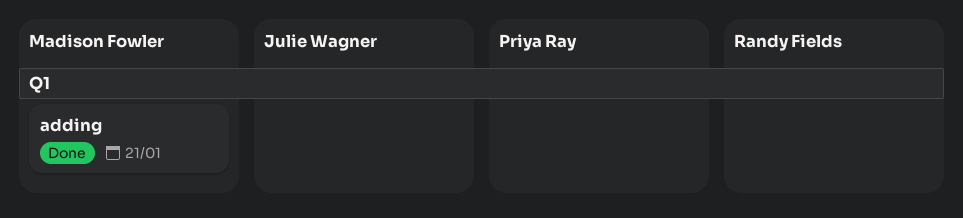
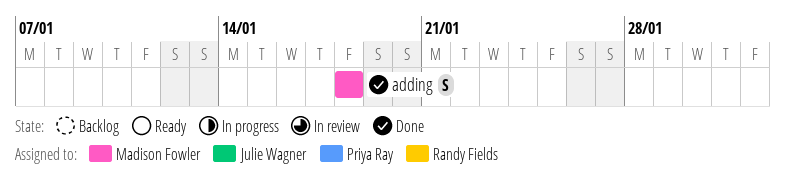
adding, due: Jan 21 -> Jan 18

